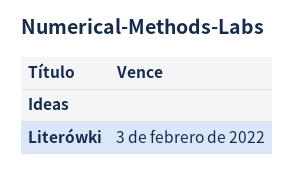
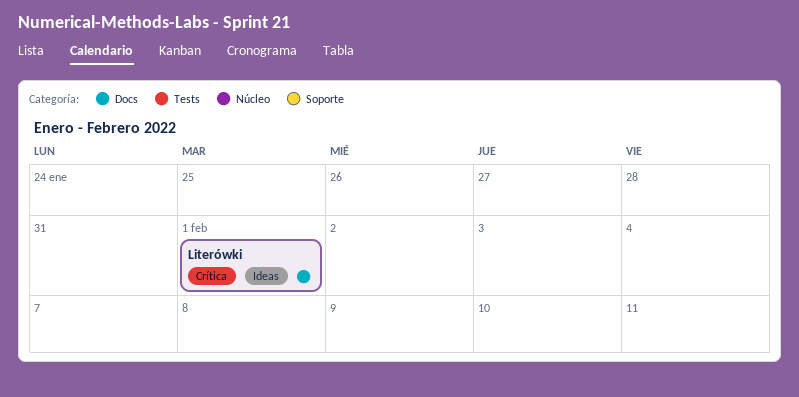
Literówki, due: Feb 3 -> Feb 1

